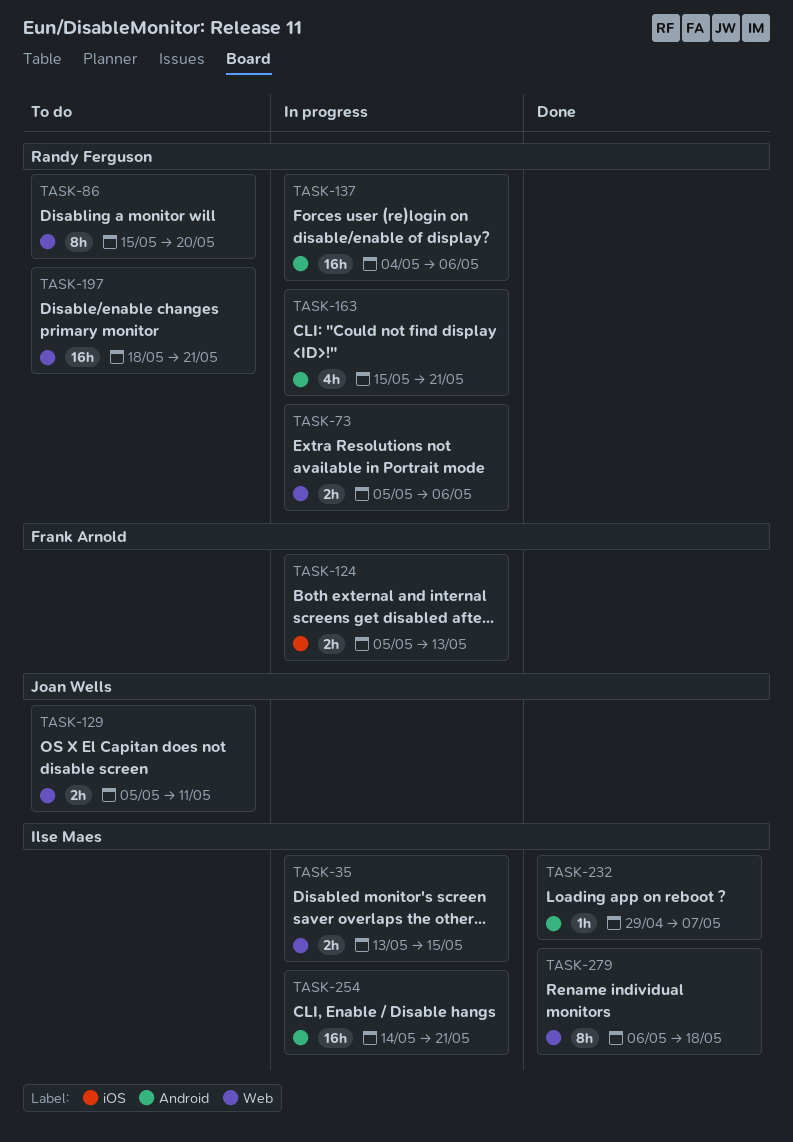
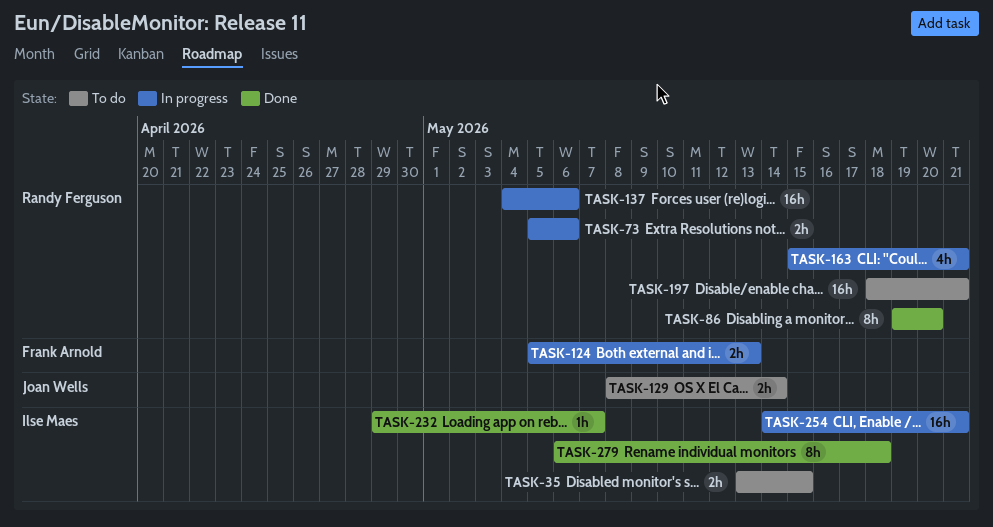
TASK-35, status: In progress -> To do
TASK-86, status: To do -> Done
TASK-86, start: May 15 -> May 19
TASK-129, start: May 5 -> May 8
TASK-129, due: May 11 -> May 14

